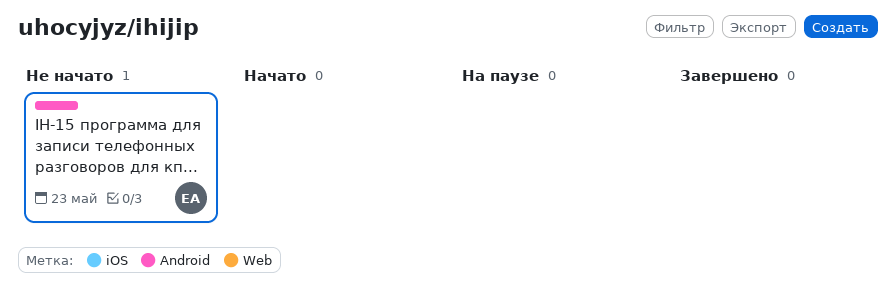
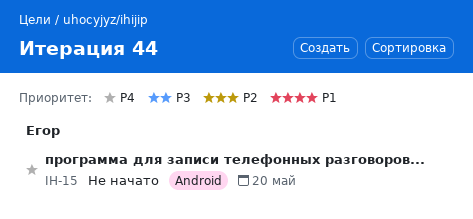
IH-15, due: May 23 -> May 20

